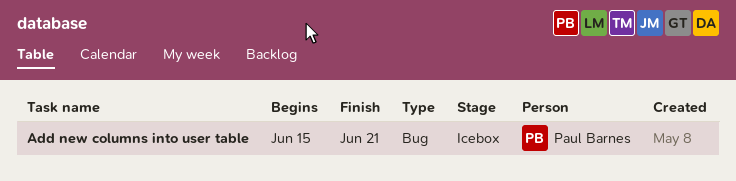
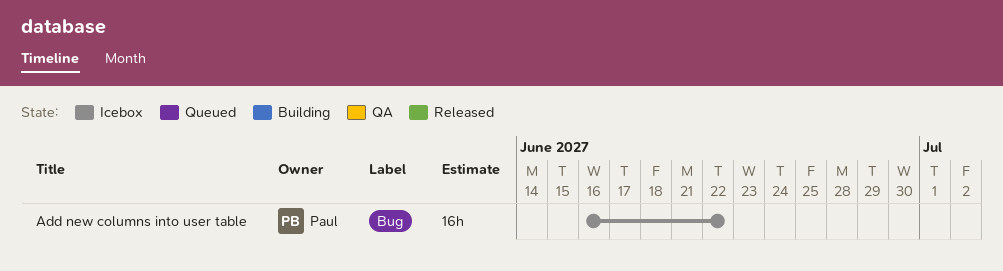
Add new columns into user table, start: Jun 15 -> Jun 16
Add new columns into user table, due: Jun 21 -> Jun 22

